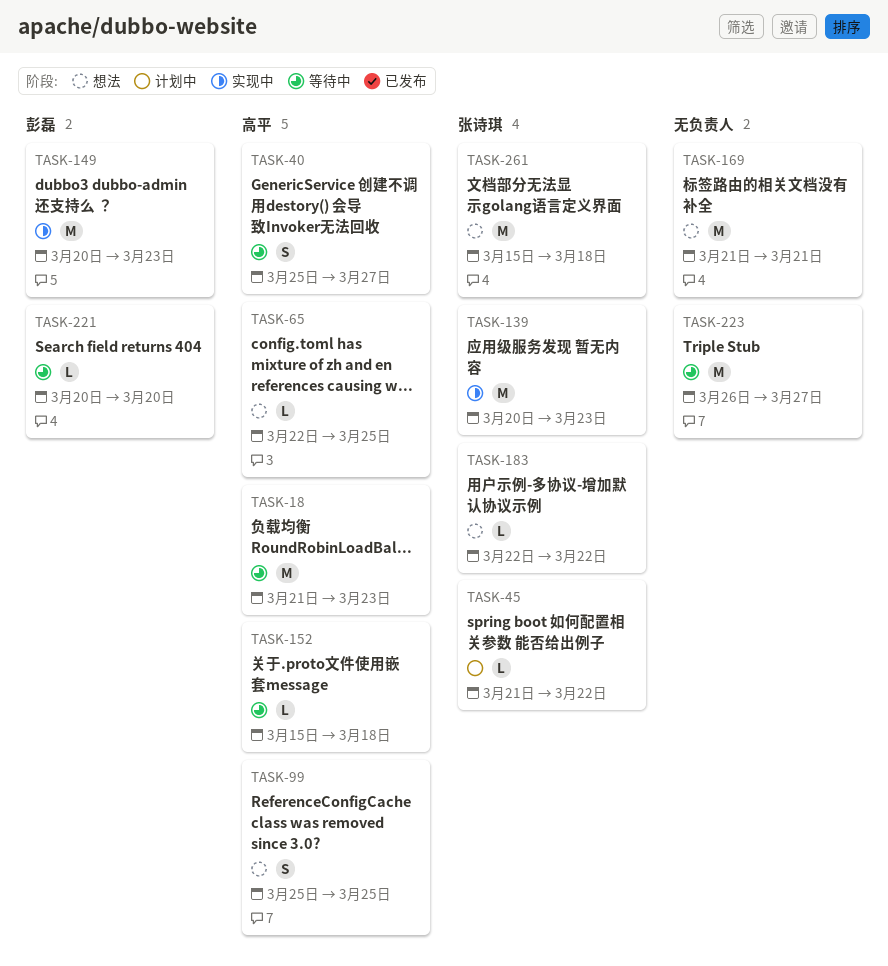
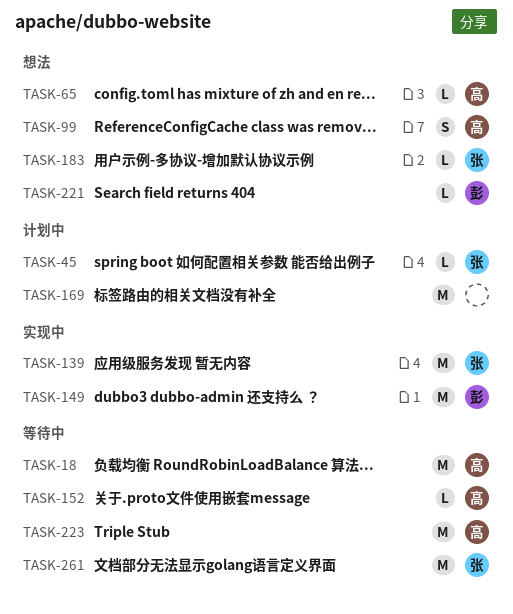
TASK-40: present -> none
TASK-169, status: 想法 -> 计划中
TASK-221, status: 等待中 -> 想法
TASK-223, owner: none -> 高平
TASK-261, status: 想法 -> 等待中

